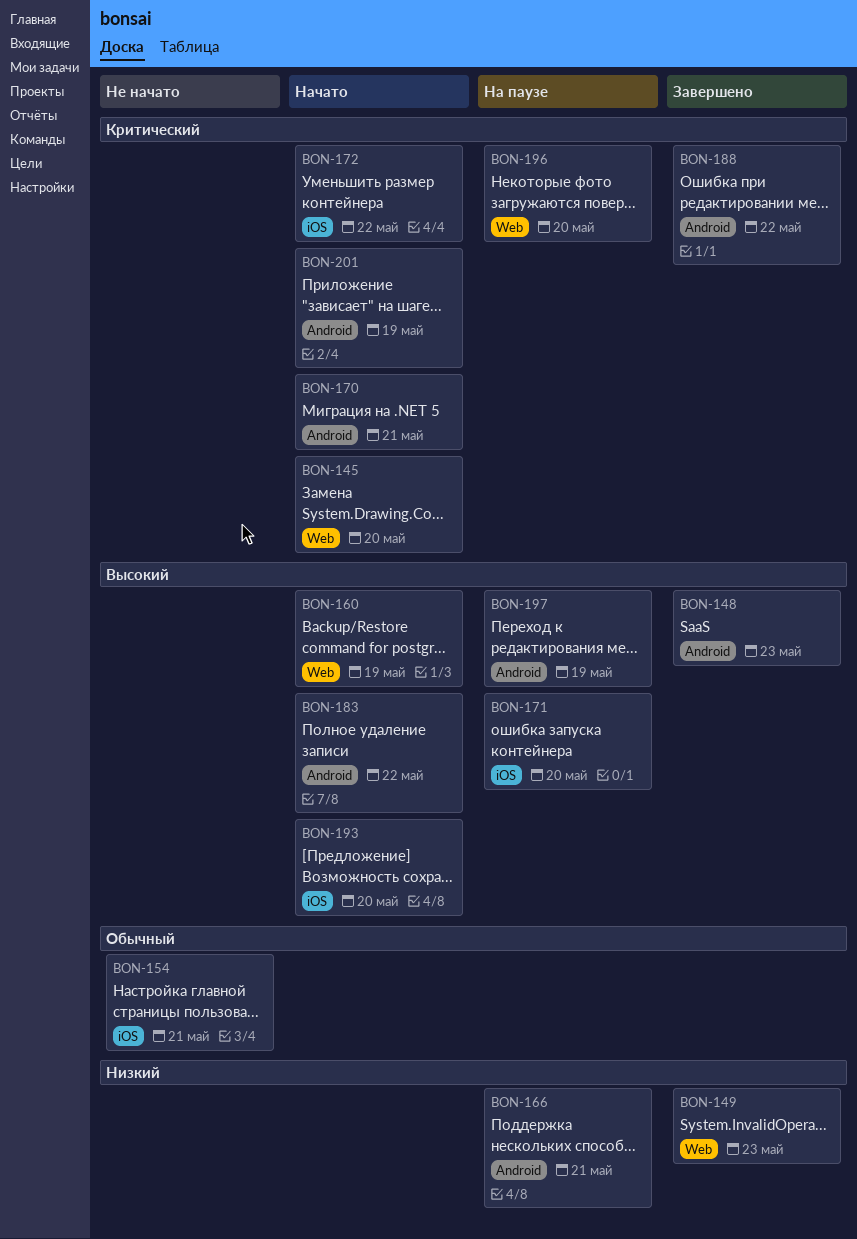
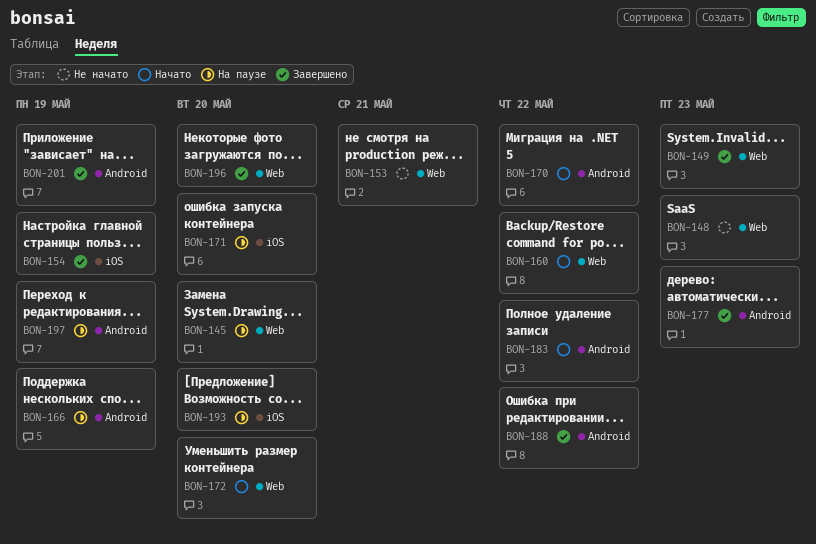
BON-145, status: Начато -> На паузе
BON-148, status: Завершено -> Не начато
BON-148, label: Android -> Web
BON-153: none -> present
BON-154, status: Не начато -> Завершено
BON-154, due: May 21 -> May 19
BON-160, due: May 19 -> May 22
BON-166, due: May 21 -> May 19
BON-170, due: May 21 -> May 22
BON-172, label: iOS -> Web
BON-172, due: May 22 -> May 20
BON-177: none -> present
BON-193, status: Начато -> На паузе
BON-196, status: На паузе -> Завершено
BON-201, status: Начато -> Завершено

